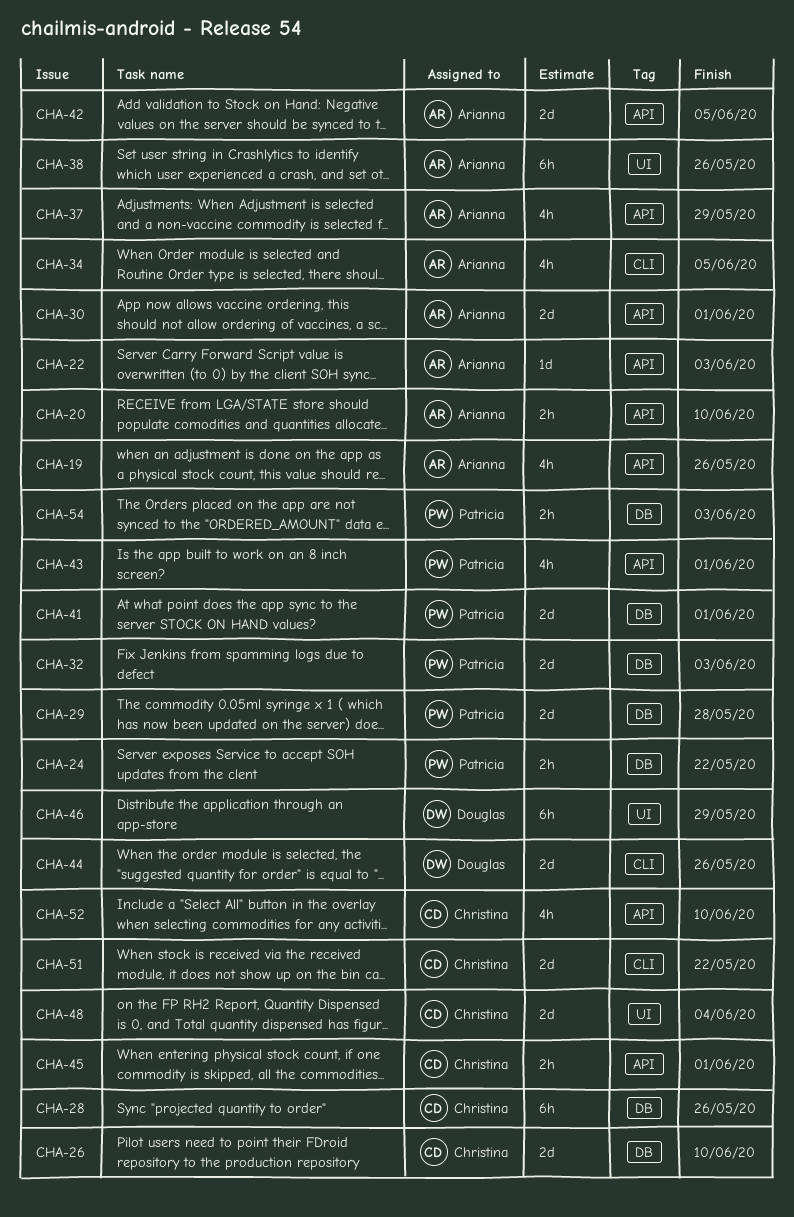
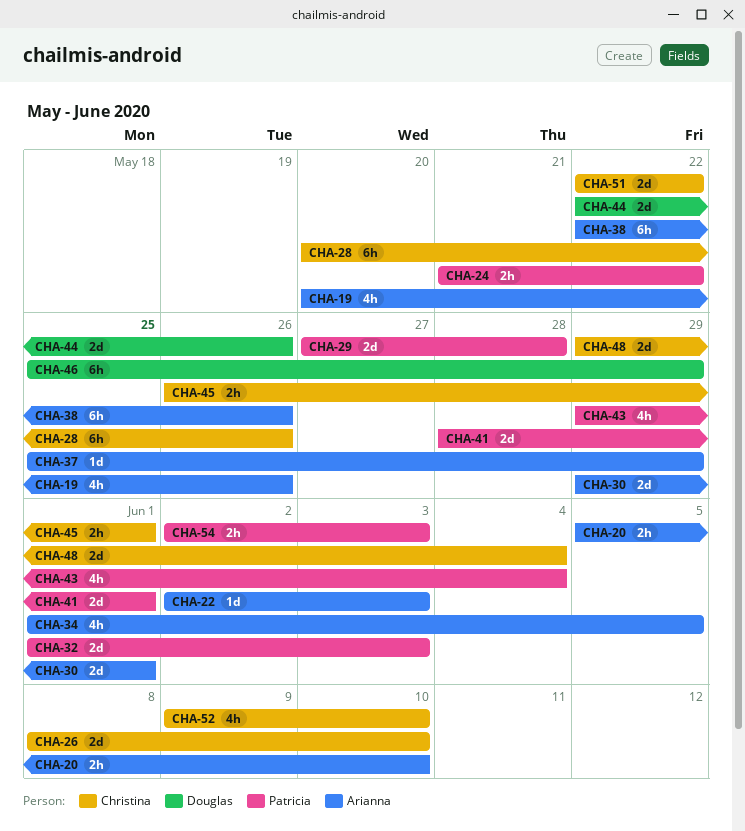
CHA-37, estimate: 4h -> 1d
CHA-42: present -> none
CHA-43, due: Jun 1 -> Jun 4

